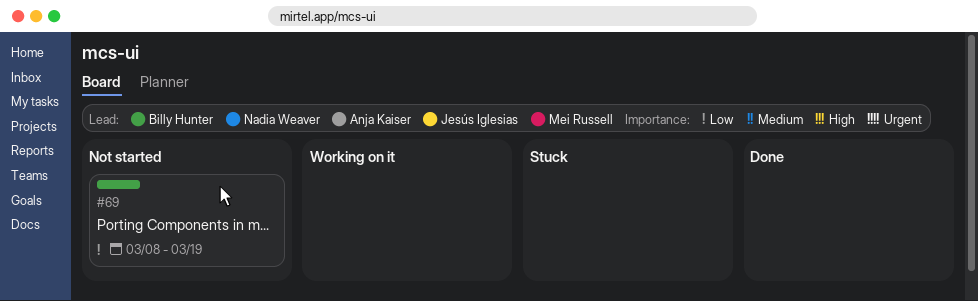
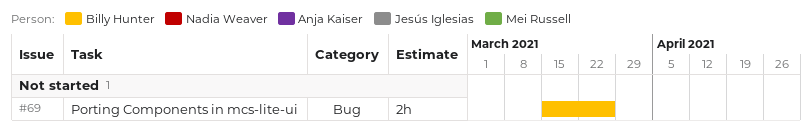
#69, start: Mar 8 -> Mar 15
#69, due: Mar 19 -> Mar 26

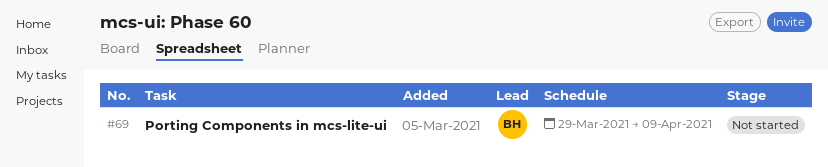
#69, start: Mar 15 -> Mar 29
#69, due: Mar 26 -> Apr 9

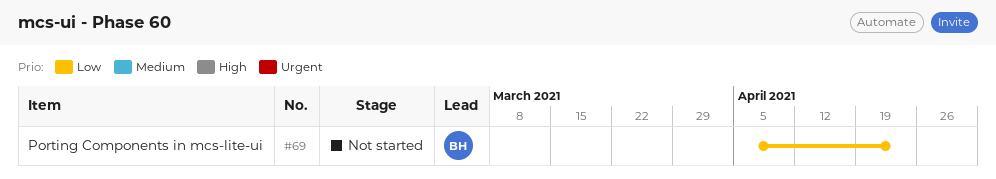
#69, start: Mar 29 -> Apr 5
#69, due: Apr 9 -> Apr 23

